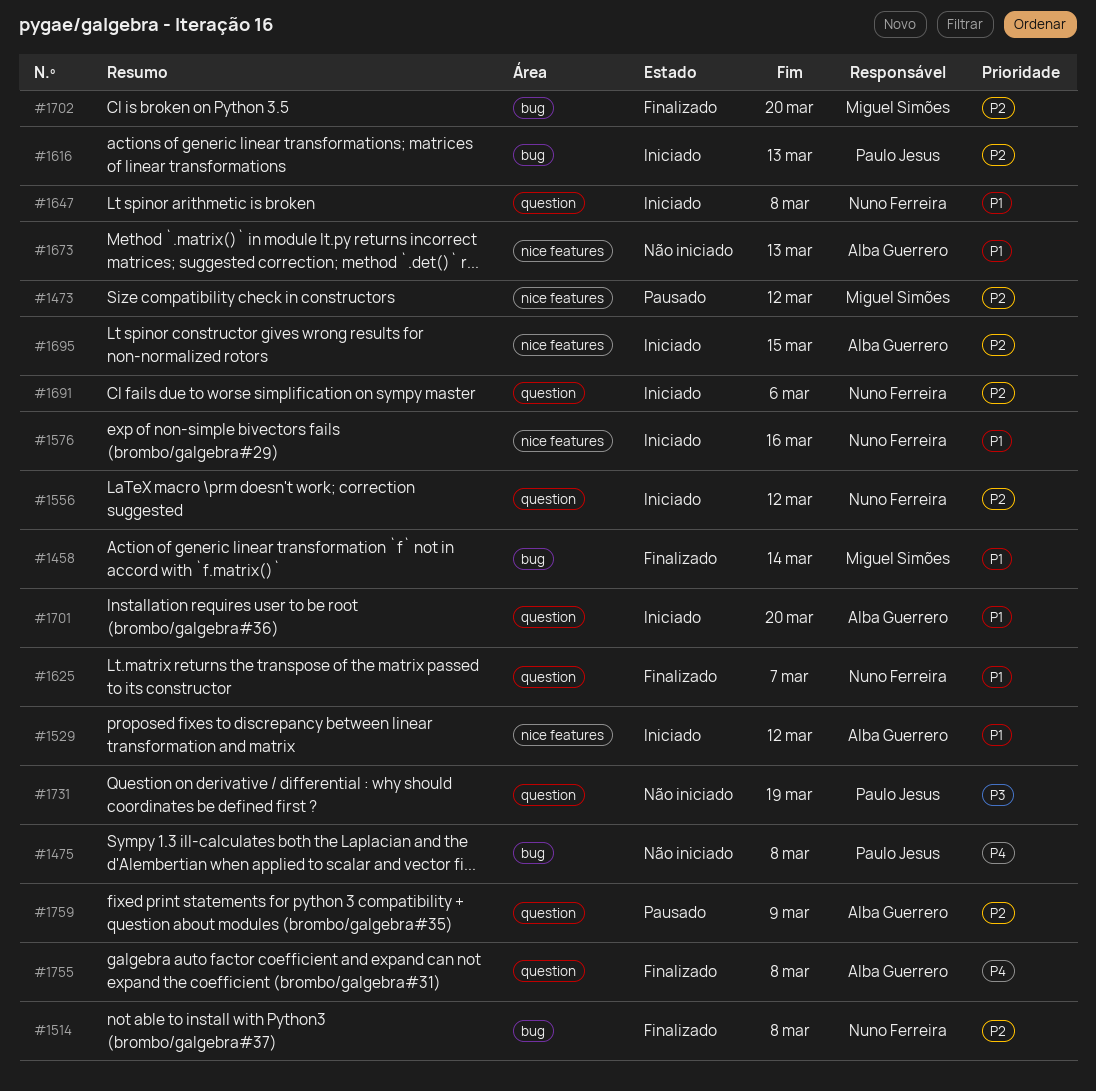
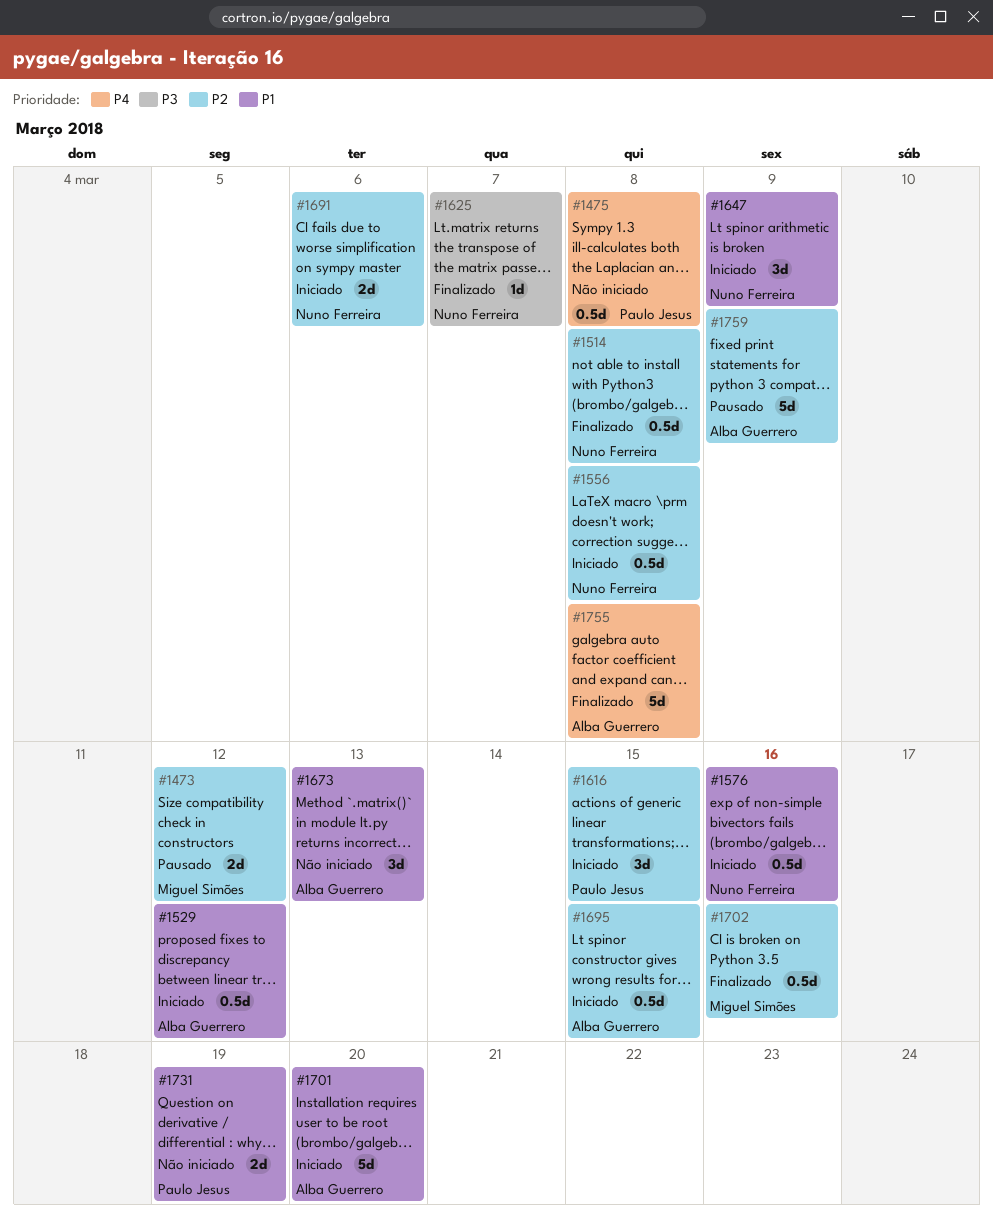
#1458: present -> none
#1556, due: Mar 12 -> Mar 8
#1616, due: Mar 13 -> Mar 15
#1625, priority: P1 -> P3
#1647, due: Mar 8 -> Mar 9
#1702, due: Mar 20 -> Mar 16
#1731, priority: P3 -> P1

